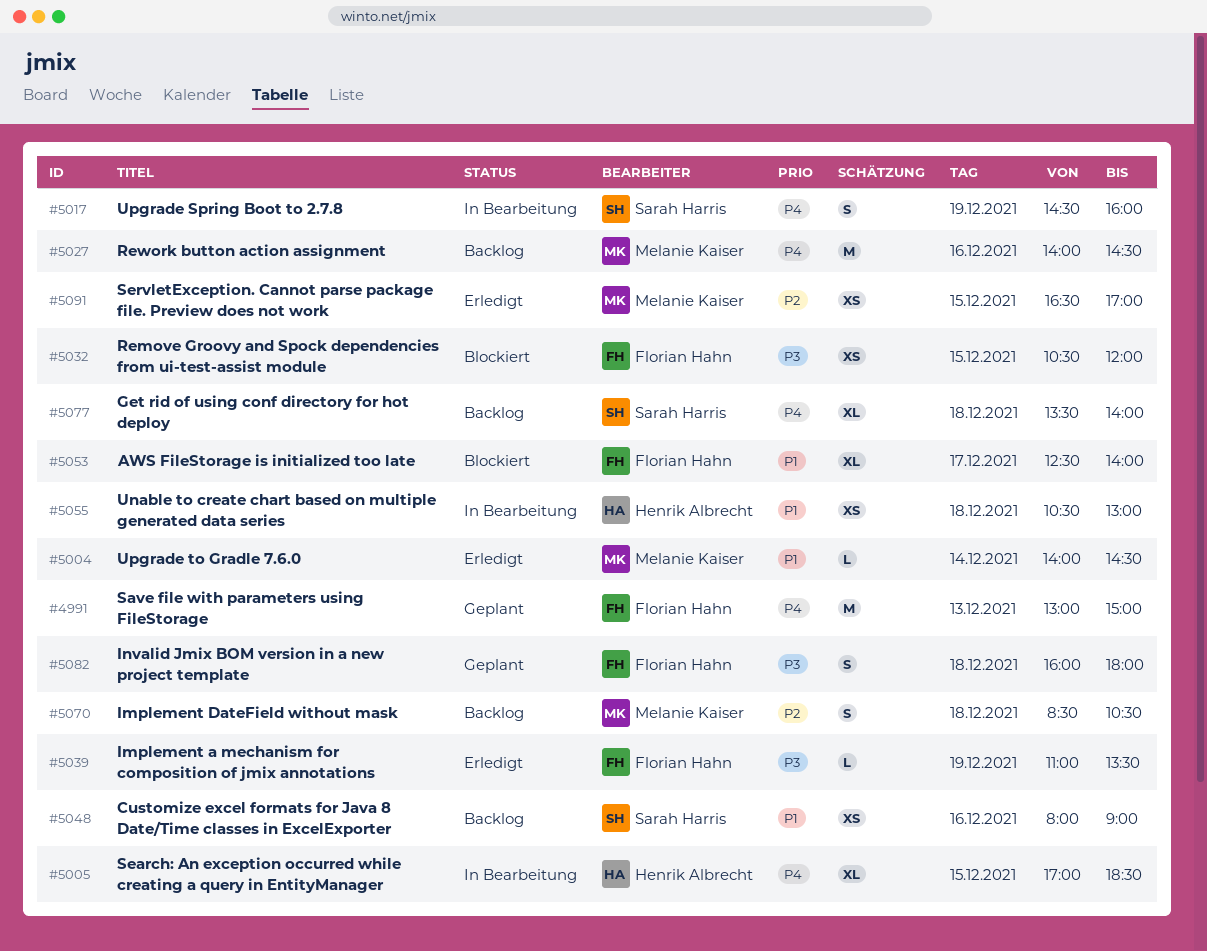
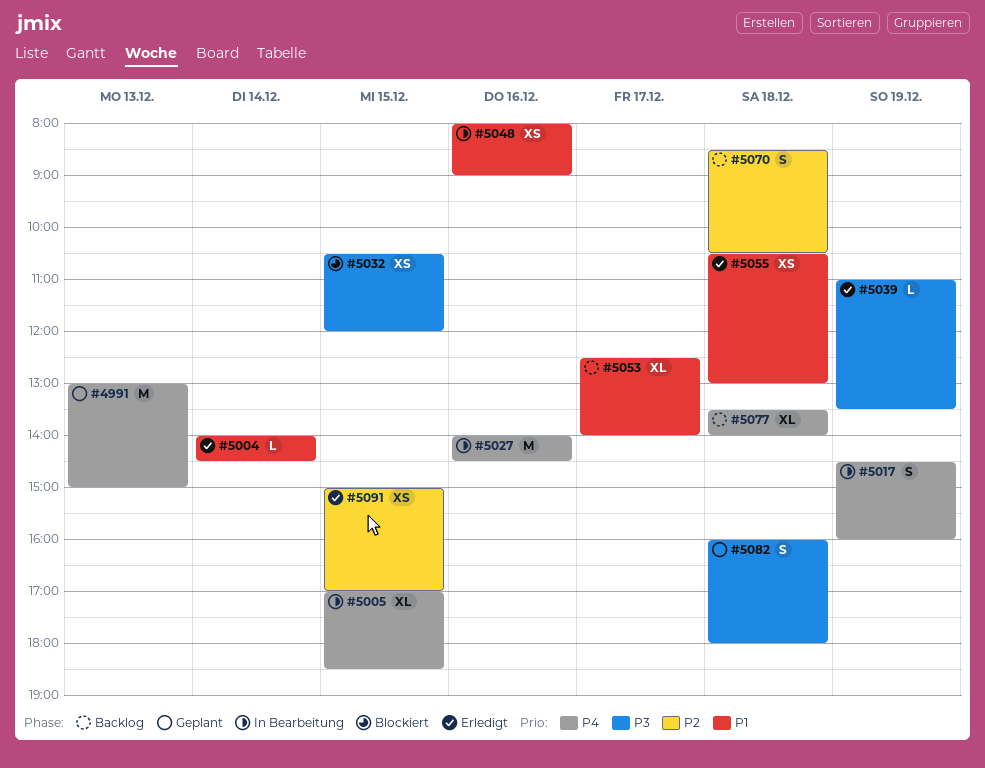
#5027, status: Backlog -> In Bearbeitung
#5048, status: Backlog -> In Bearbeitung
#5053, status: Blockiert -> Backlog
#5055, status: In Bearbeitung -> Erledigt
#5091, begins: 16:30 -> 15:00

